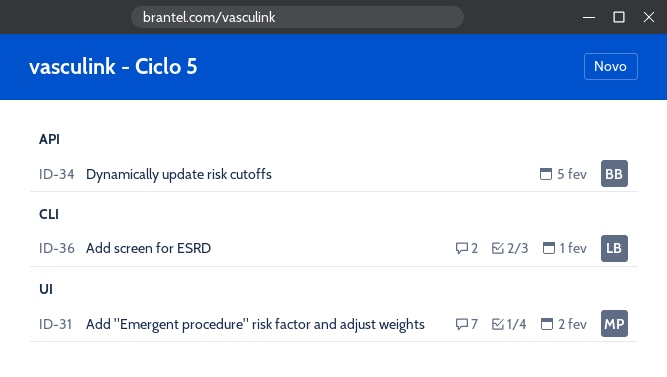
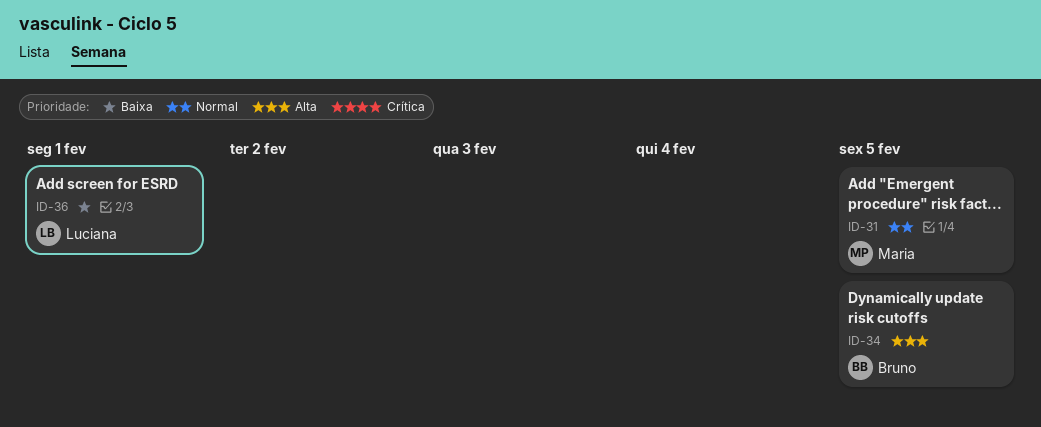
ID-31, due: Feb 2 -> Feb 5

